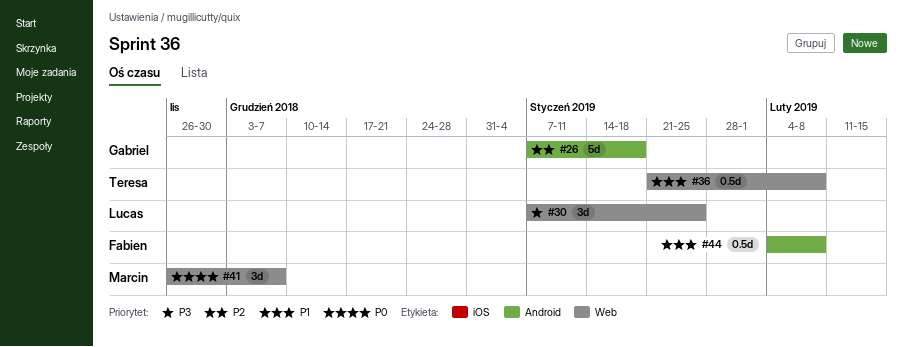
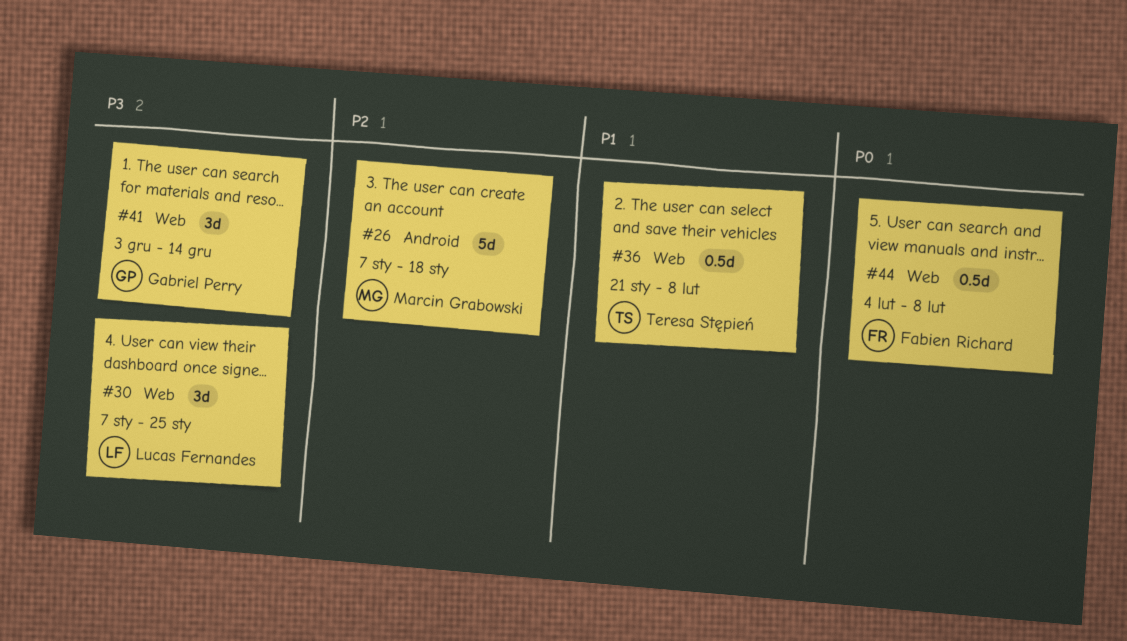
#26, owner: Gabriel Perry -> Marcin Grabowski
#41, owner: Marcin Grabowski -> Gabriel Perry
#41, priority: P0 -> P3
#41, start: Nov 26 -> Dec 3
#41, due: Dec 7 -> Dec 14
#44, priority: P1 -> P0
#44, label: Android -> Web

